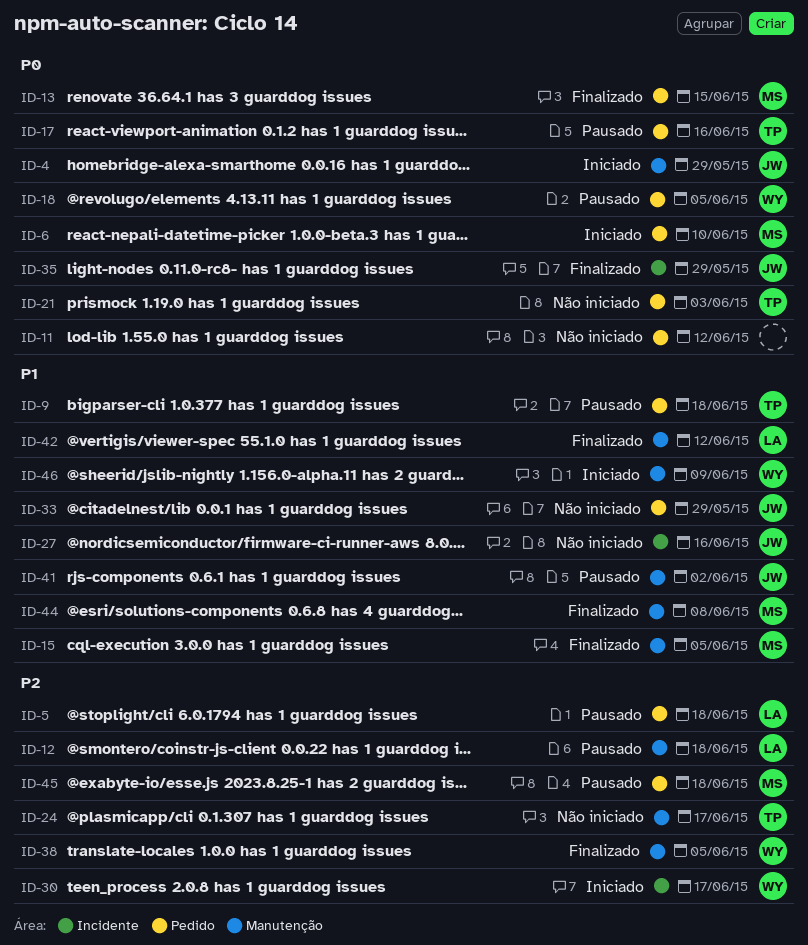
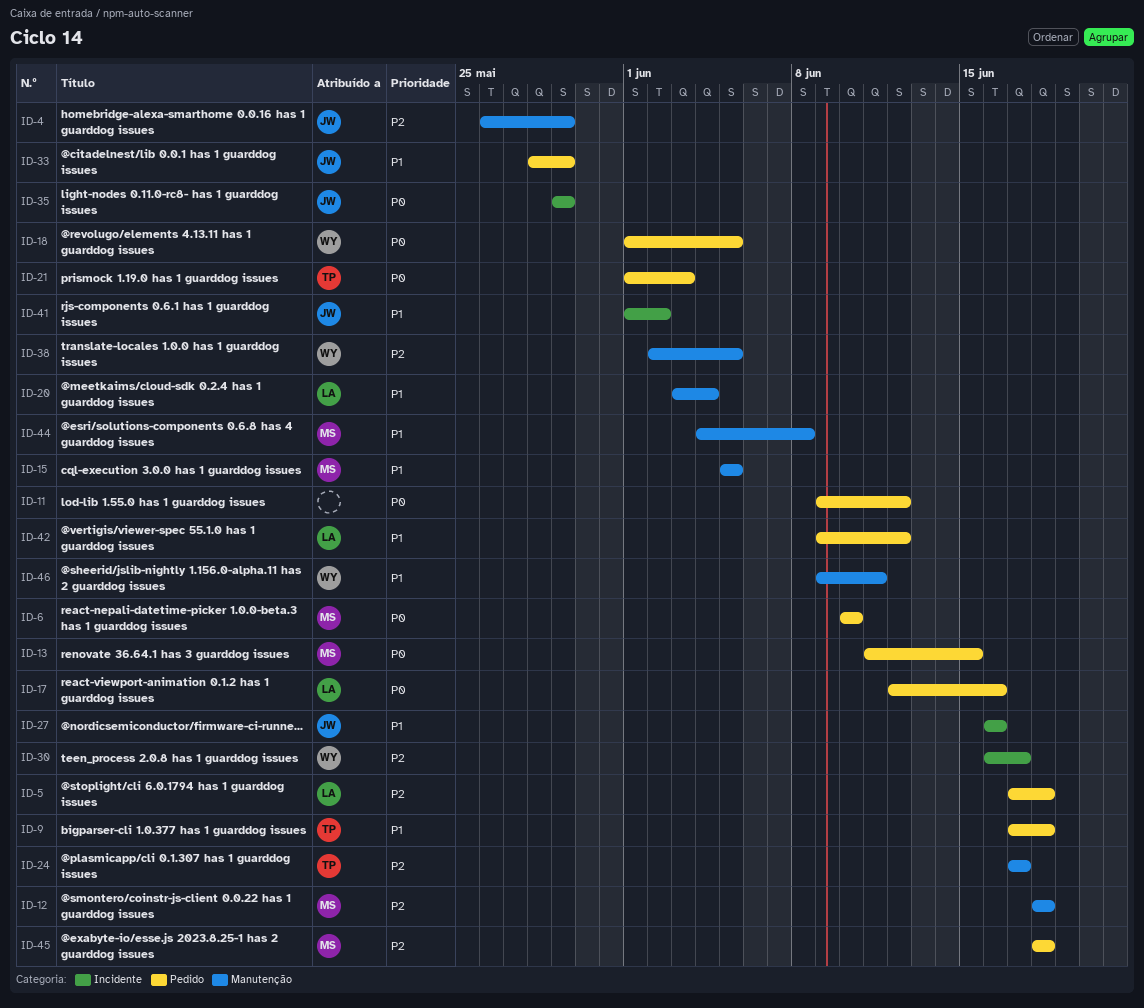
ID-4, priority: P0 -> P2
ID-12, owner: LA -> MS
ID-17, owner: TP -> LA
ID-20: none -> present
ID-41, label: Manutenção -> Incidente
ID-42, label: Manutenção -> Pedido
ID-46, due: Jun 9 -> Jun 11

